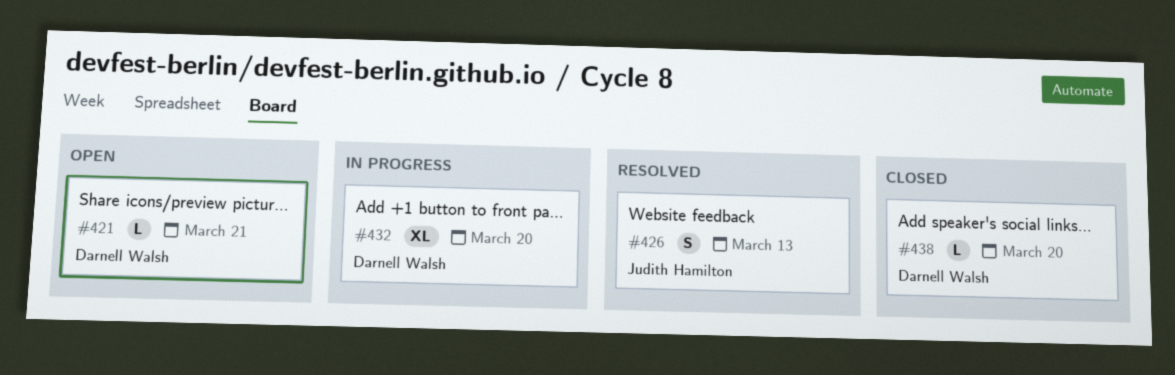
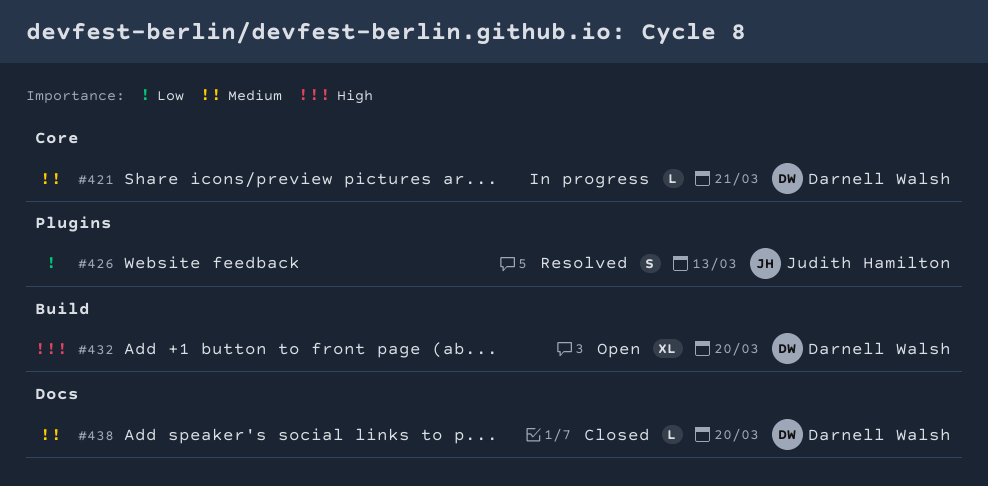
#421, status: Open -> In progress
#432, status: In progress -> Open

